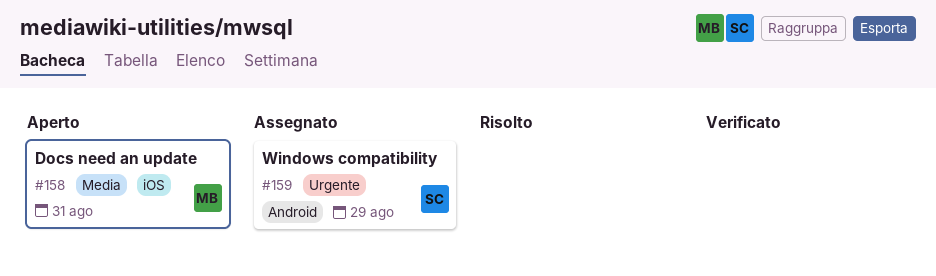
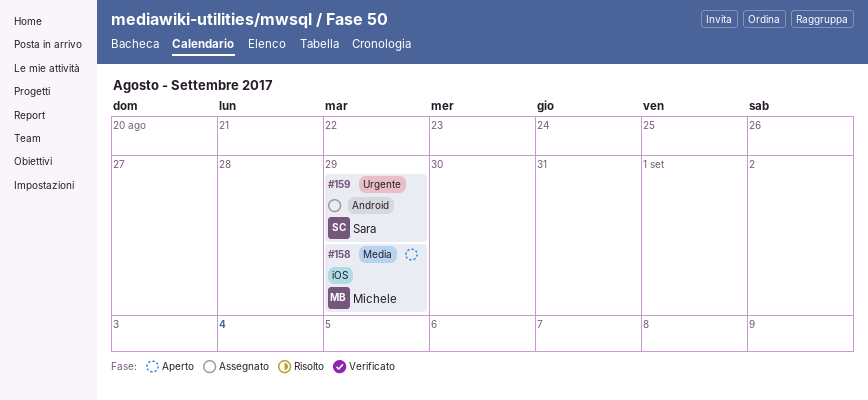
#158, due: Aug 31 -> Aug 29

